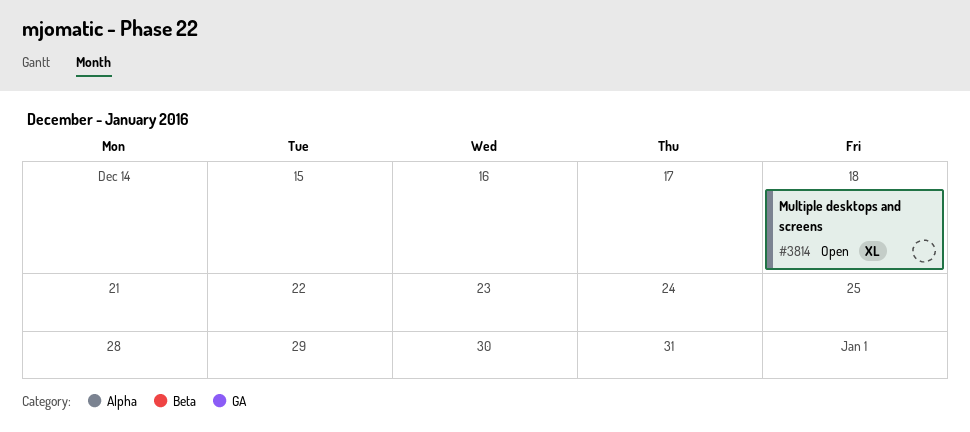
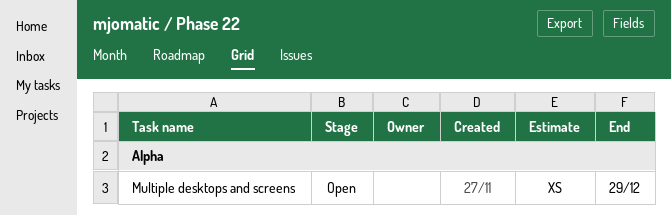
Multiple desktops and screens, estimate: XL -> XS
Multiple desktops and screens, due: Dec 18 -> Dec 29

